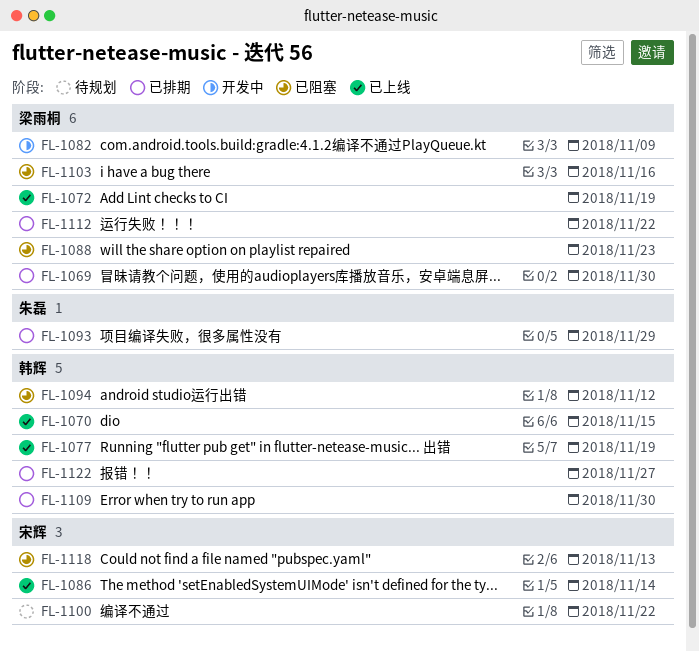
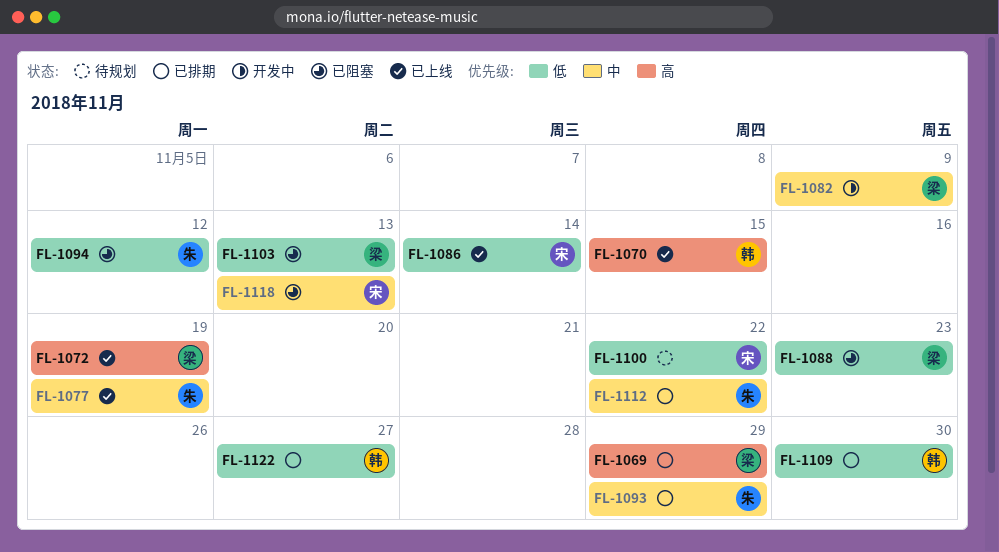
FL-1069, due: Nov 30 -> Nov 29
FL-1077, owner: 韩辉 -> 朱磊
FL-1094, owner: 韩辉 -> 朱磊
FL-1103, due: Nov 16 -> Nov 13
FL-1112, owner: 梁雨桐 -> 朱磊

